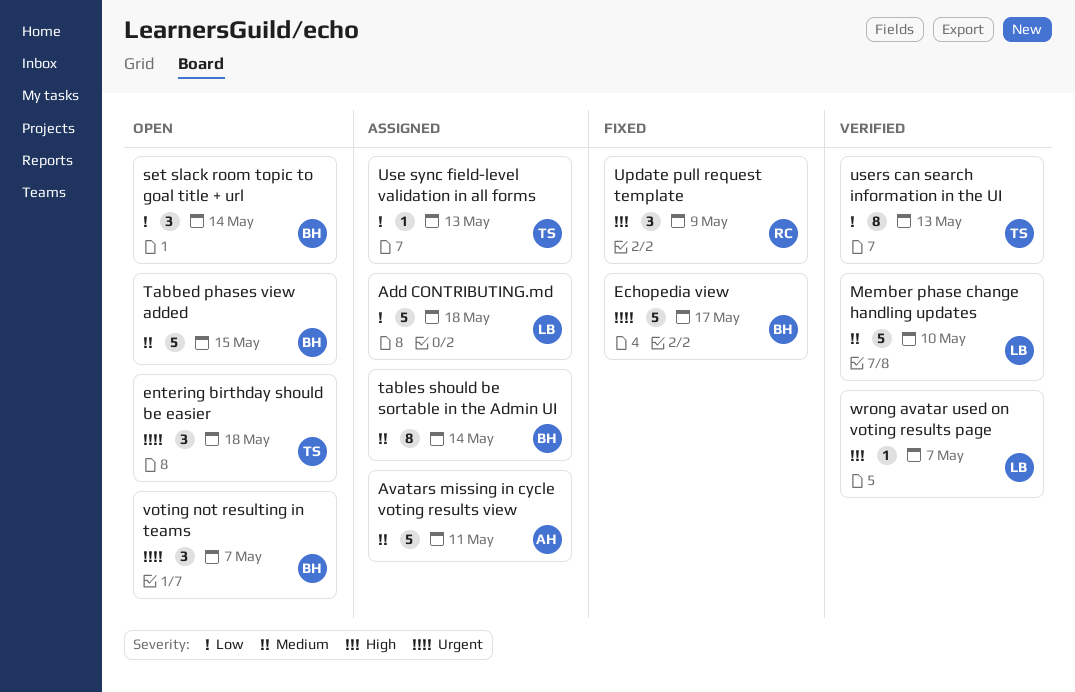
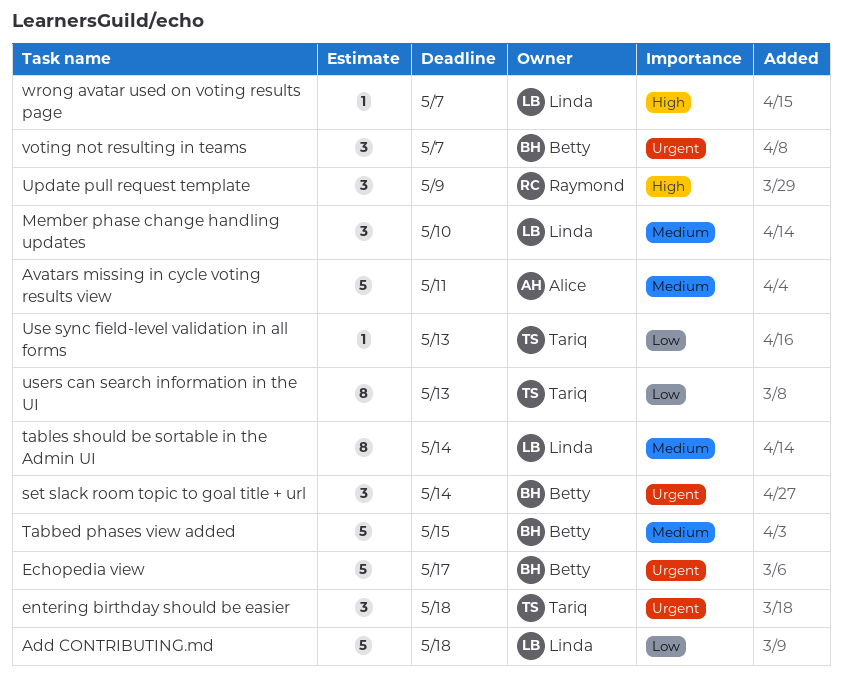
Member phase change handling updates, estimate: 5 -> 3
set slack room topic to goal title + url, priority: Low -> Urgent
tables should be sortable in the Admin UI, owner: Betty -> Linda

